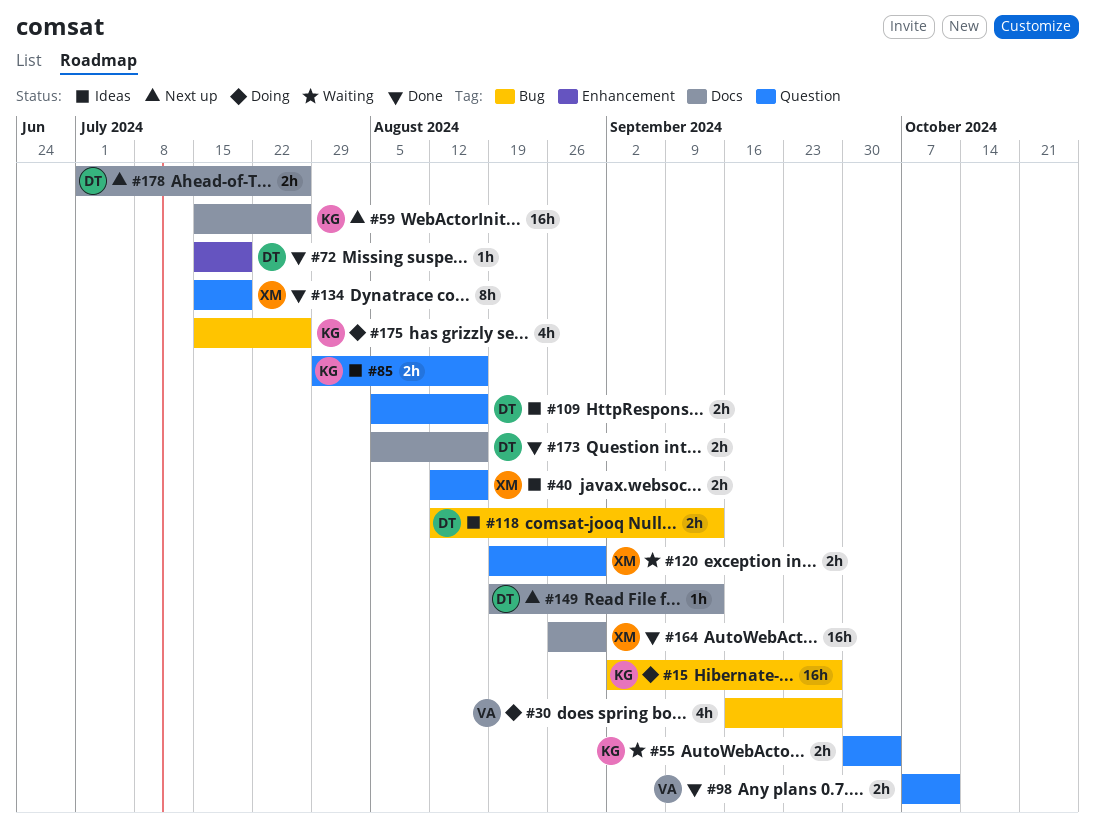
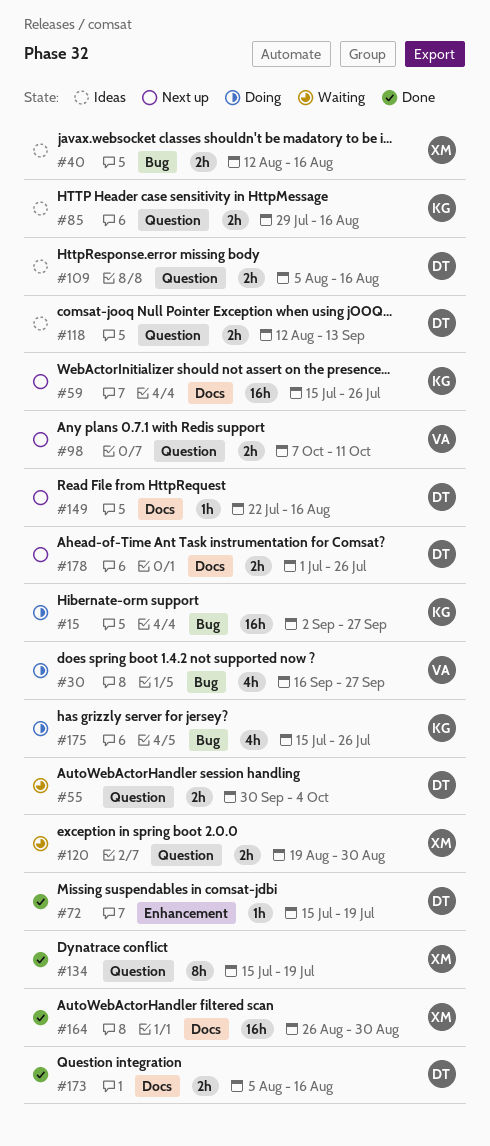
#40, label: Question -> Bug
#55, owner: KG -> DT
#98, status: Done -> Next up
#118, label: Bug -> Question
#149, start: Aug 19 -> Jul 22
#149, due: Sep 13 -> Aug 16

